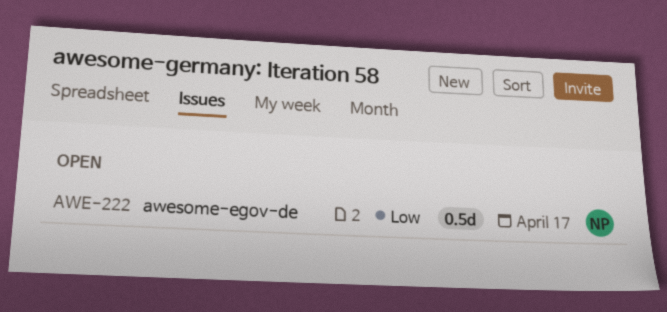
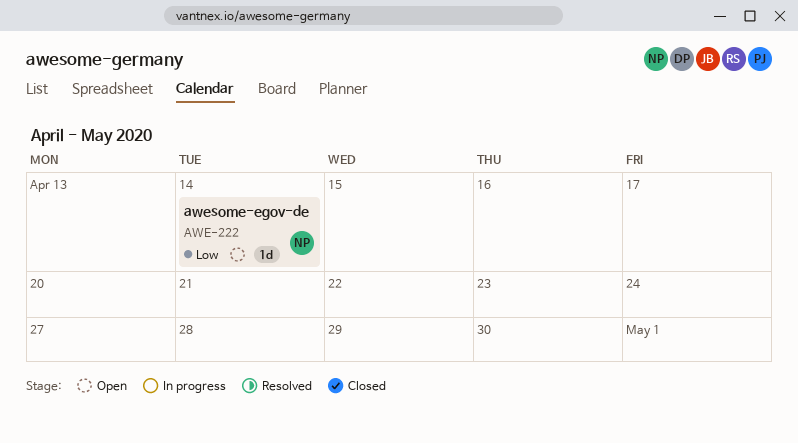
AWE-222, estimate: 0.5d -> 1d
AWE-222, due: Apr 17 -> Apr 14

